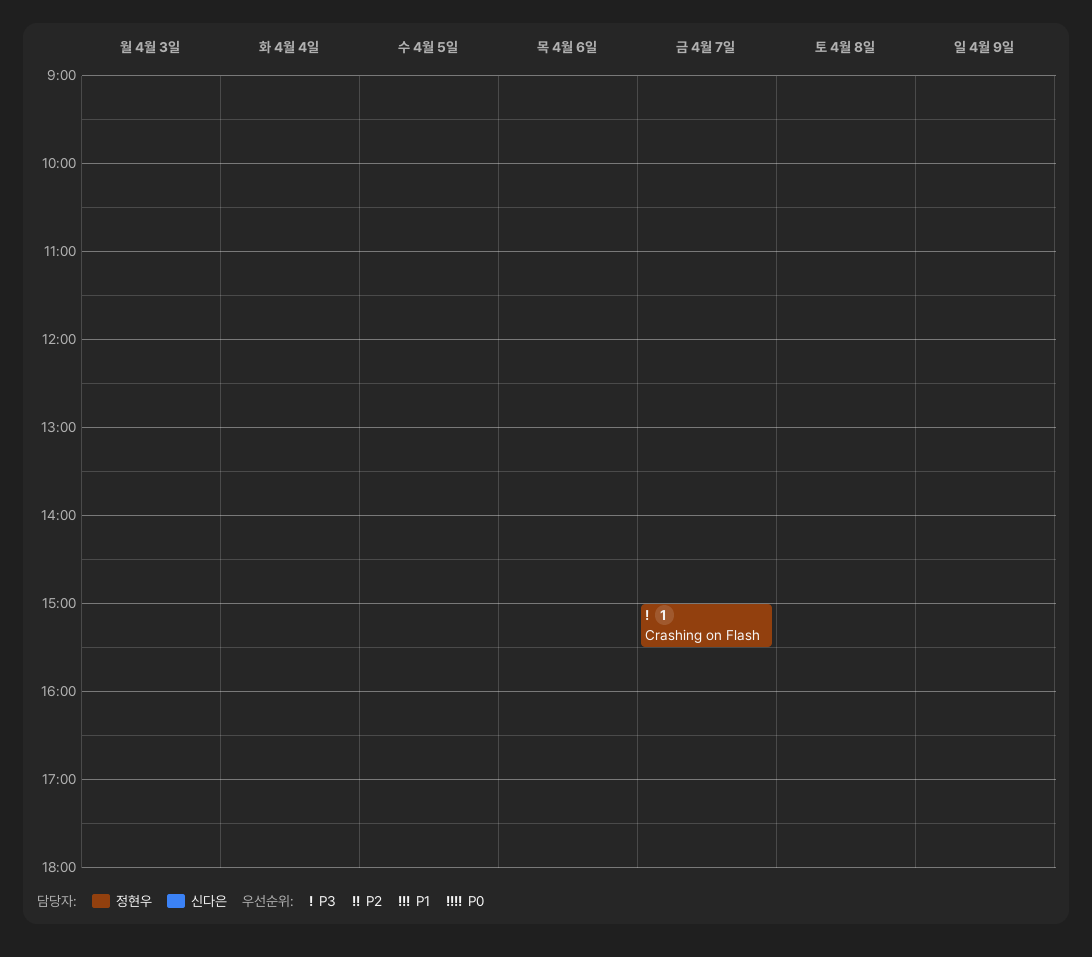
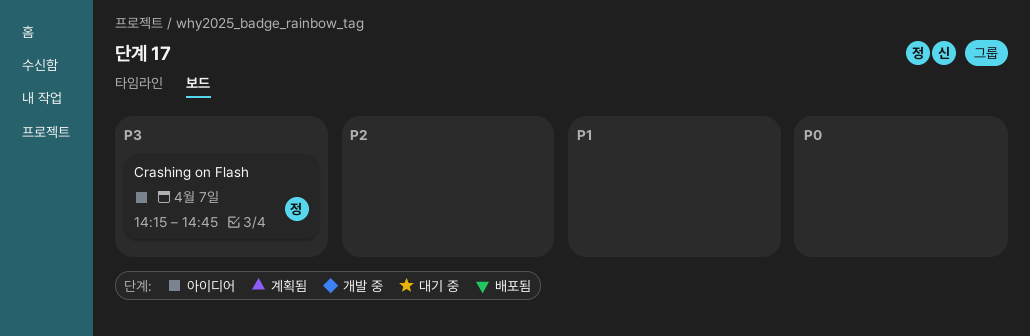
Crashing on Flash, begins: 15:00 -> 14:15
Crashing on Flash, ends: 15:30 -> 14:45

